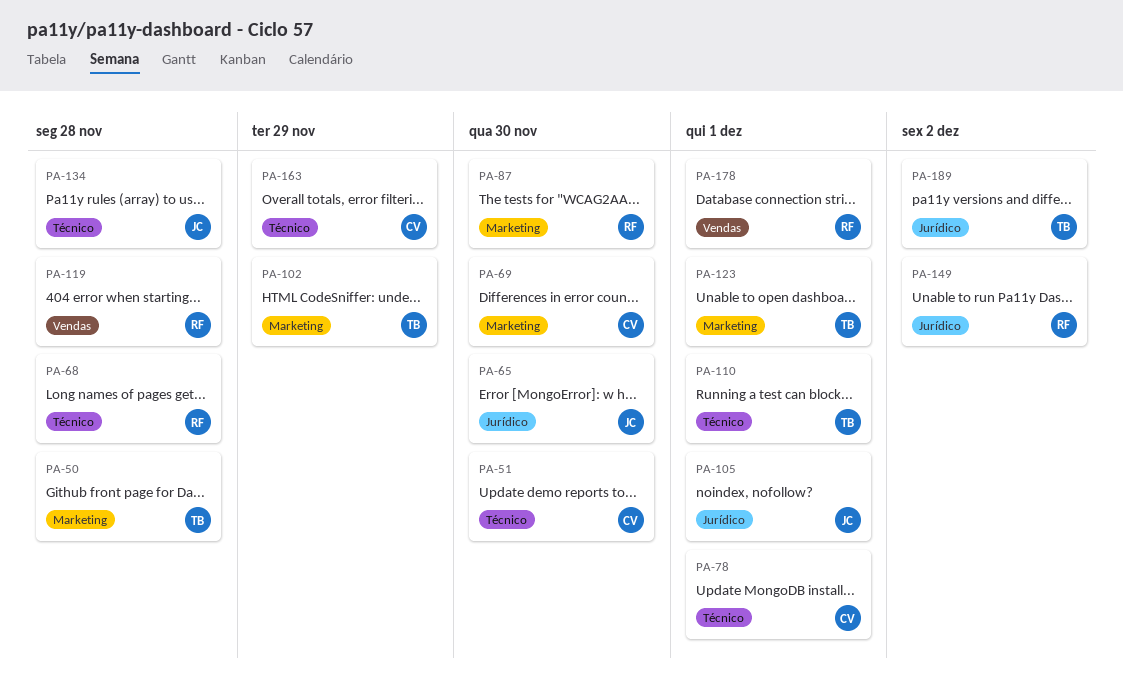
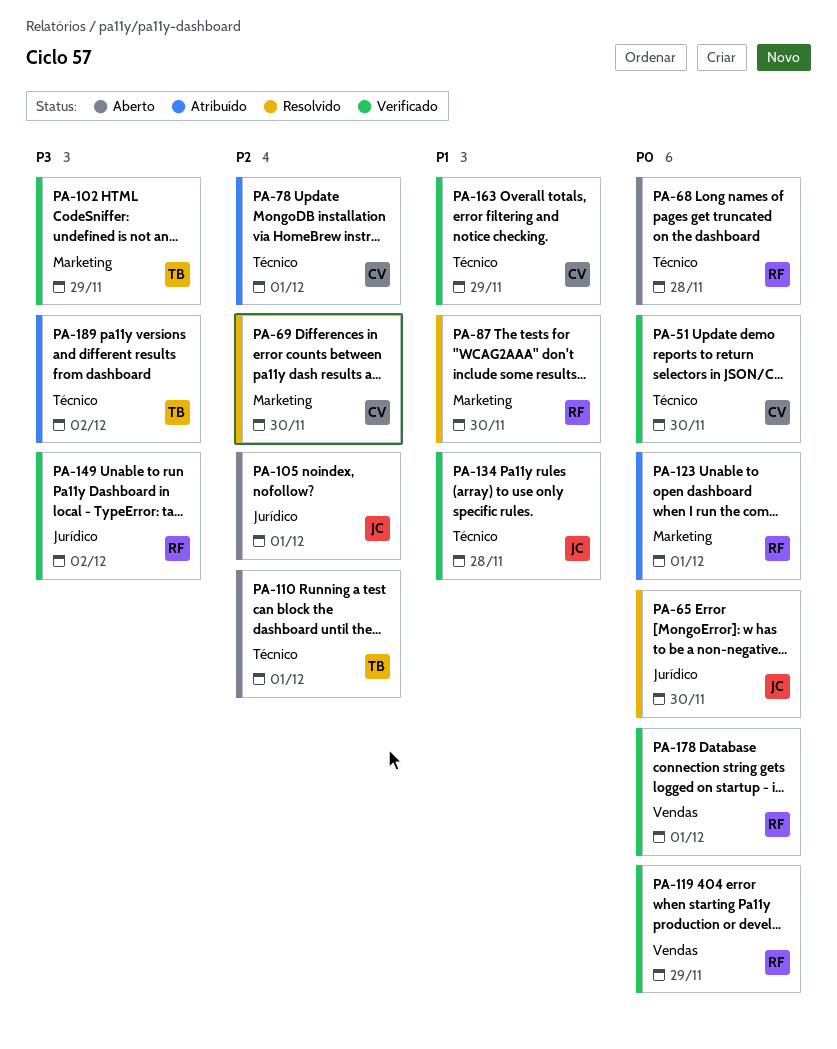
PA-50: present -> none
PA-119, due: Nov 28 -> Nov 29
PA-123, owner: TB -> RF
PA-189, label: Jurídico -> Técnico

